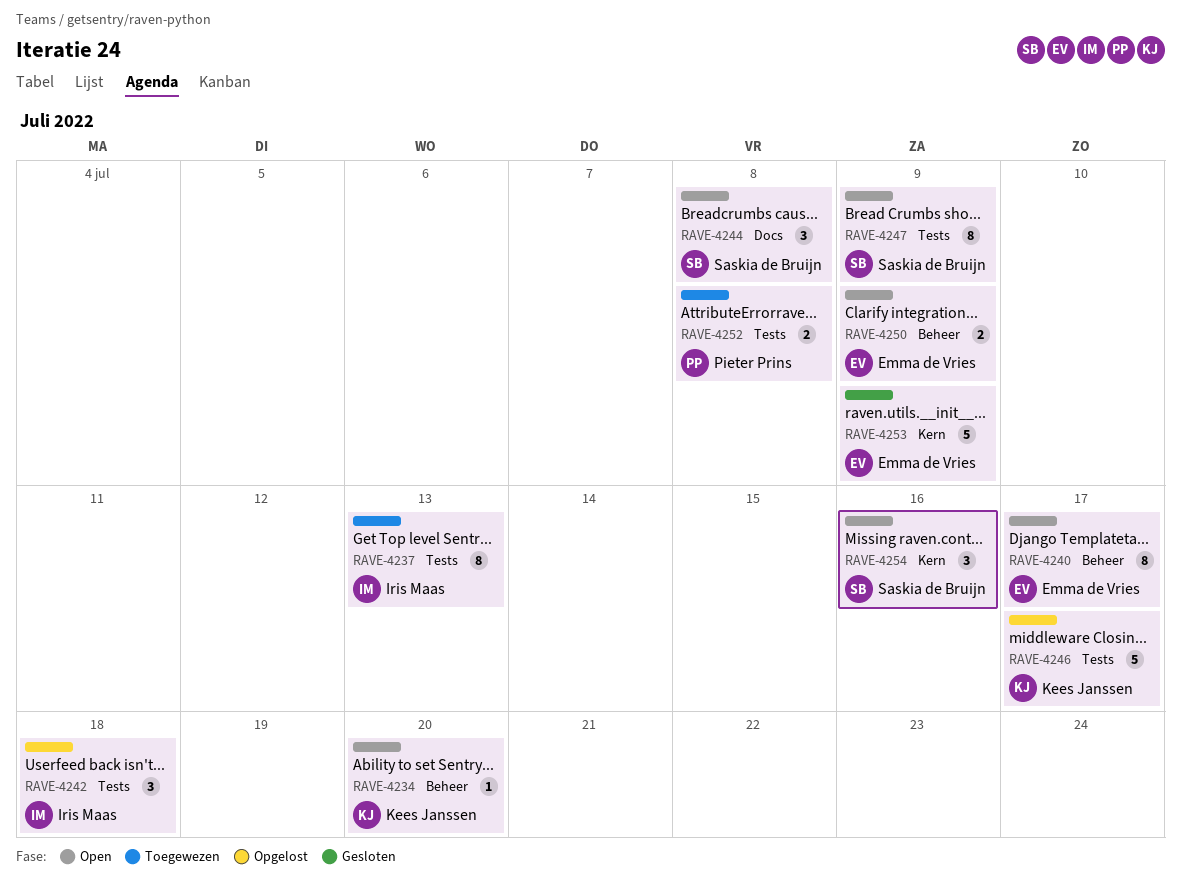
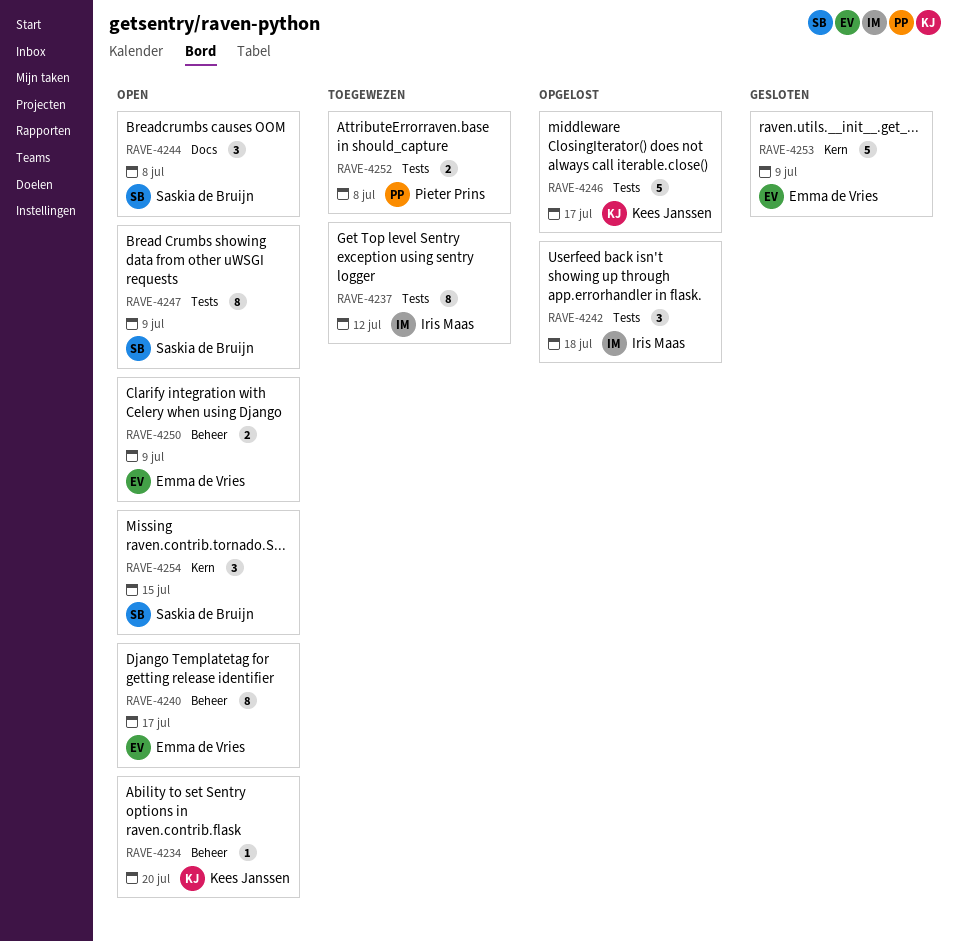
RAVE-4237, due: Jul 13 -> Jul 12
RAVE-4254, due: Jul 16 -> Jul 15

